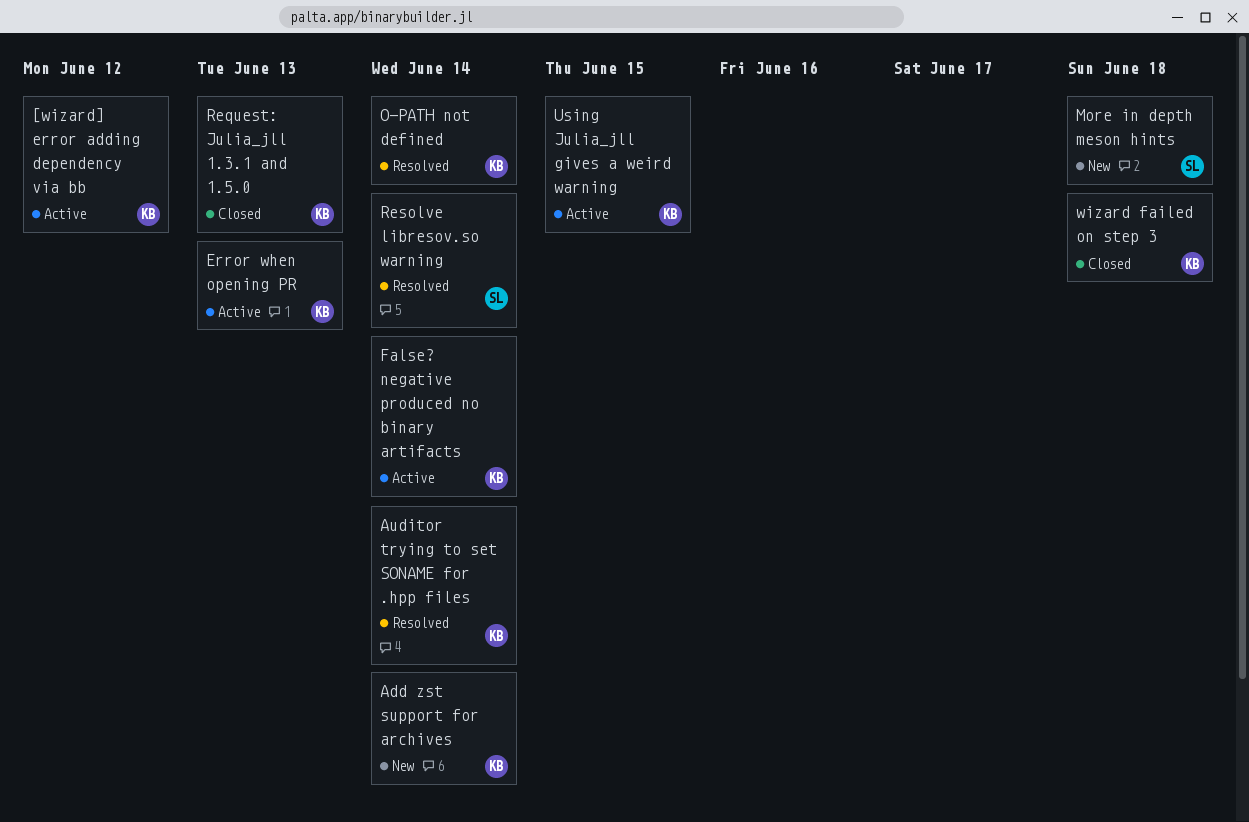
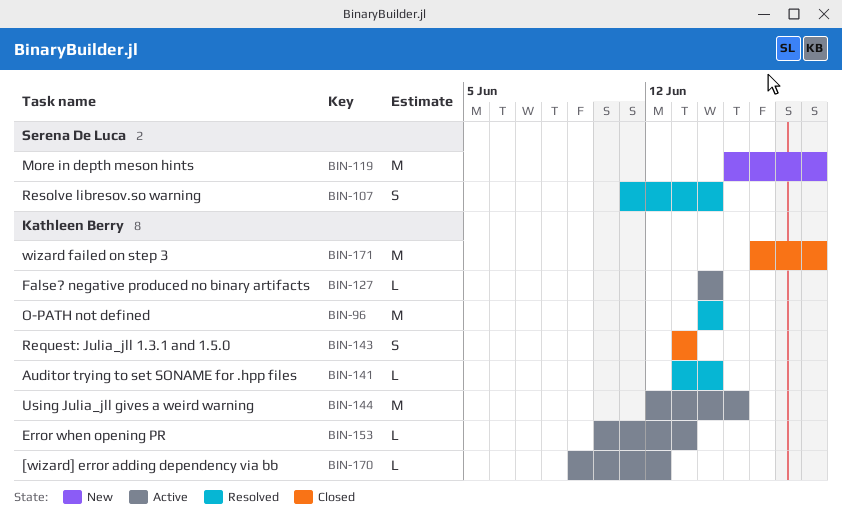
Add zst support for archives: present -> none

